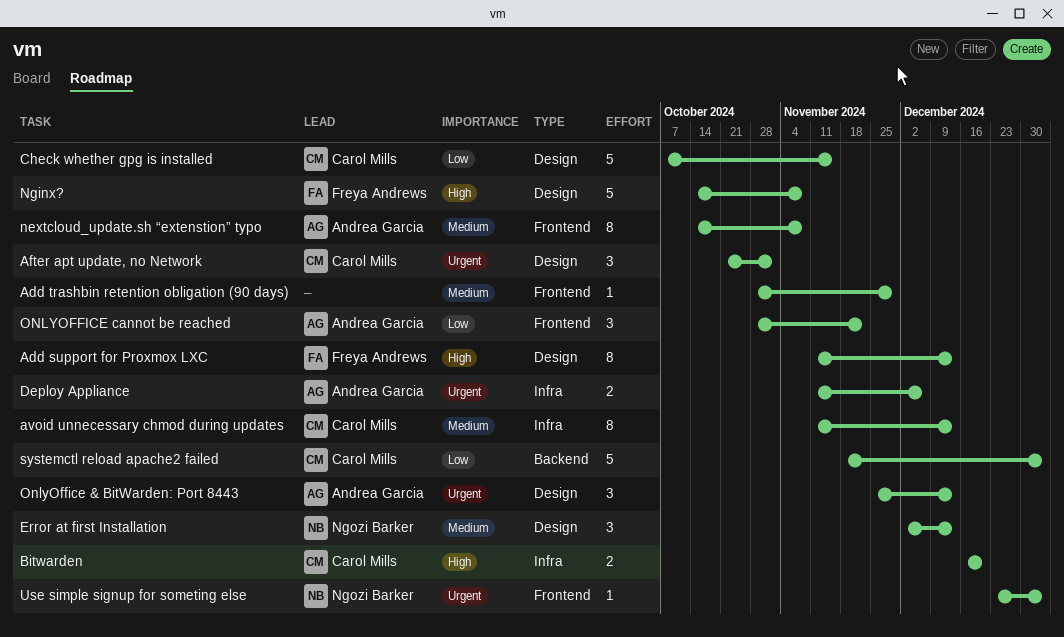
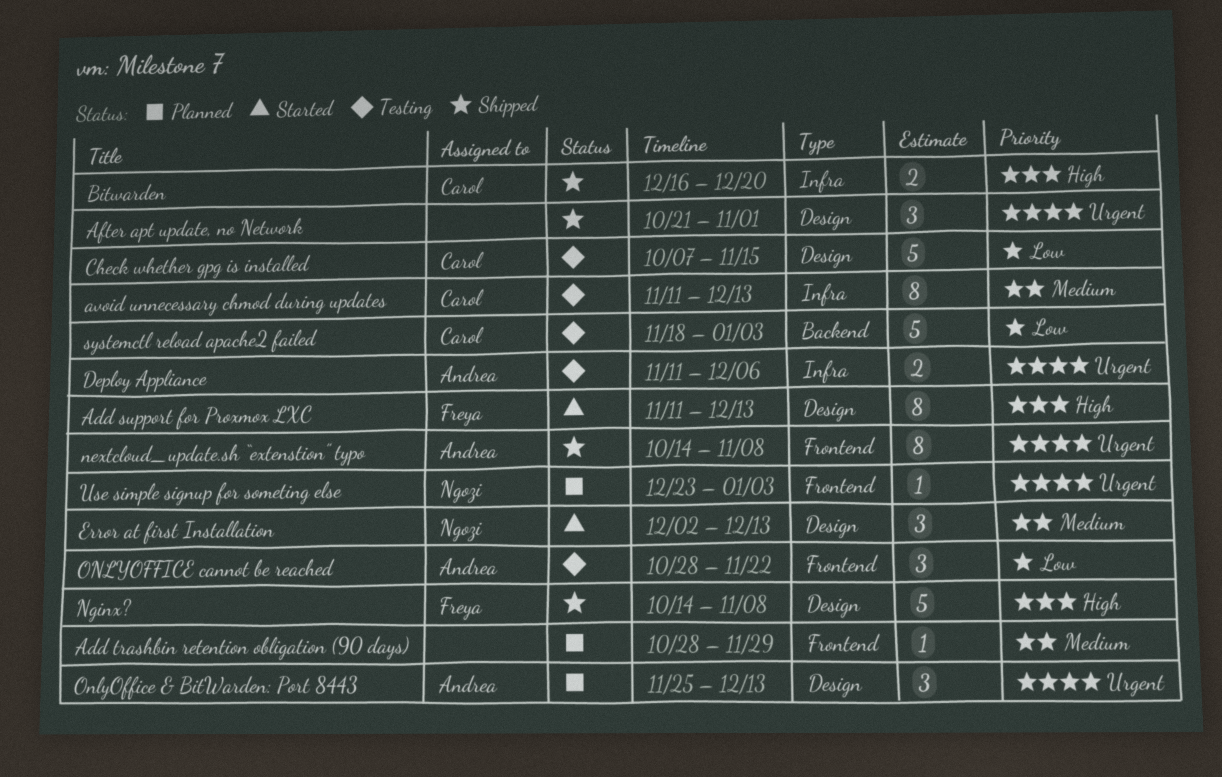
After apt update, no Network, owner: Carol Mills -> none
nextcloud_update.sh “extenstion” typo, priority: Medium -> Urgent

